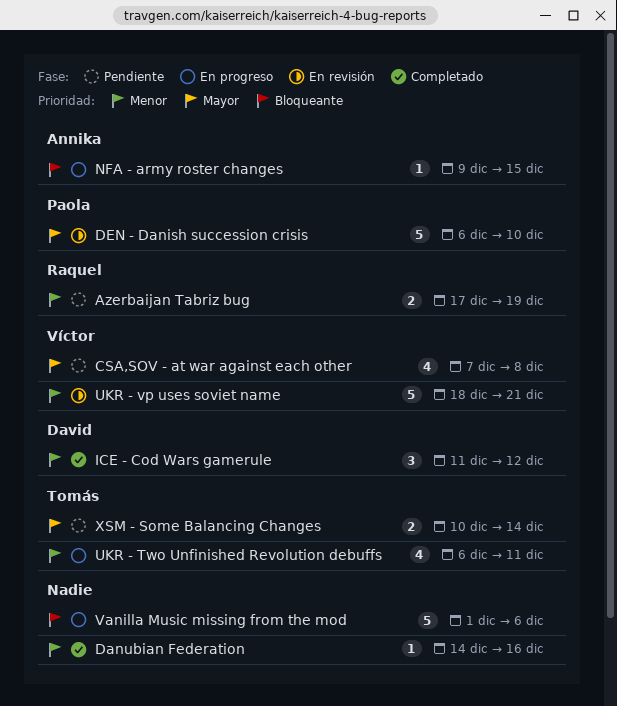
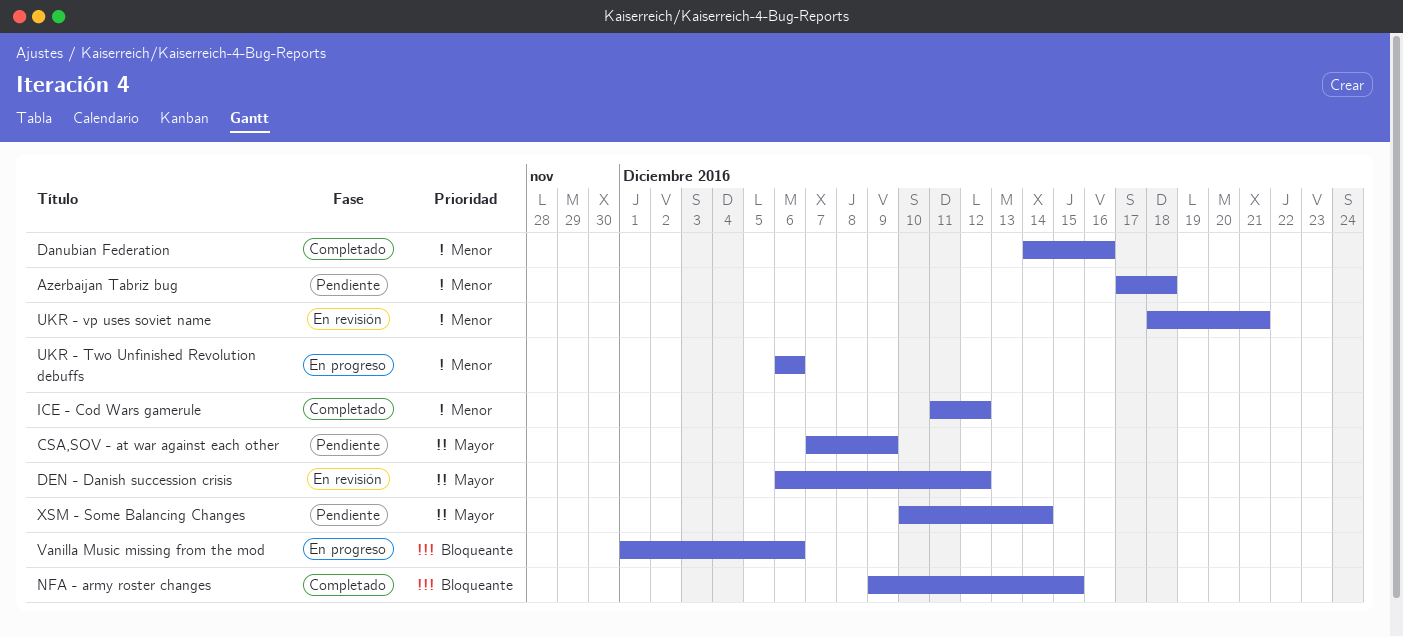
Azerbaijan Tabriz bug, due: Dec 19 -> Dec 18
CSA,SOV - at war against each other, due: Dec 8 -> Dec 9
DEN - Danish succession crisis, due: Dec 10 -> Dec 12
NFA - army roster changes, status: En progreso -> Completado
UKR - Two Unfinished Revolution debuffs, due: Dec 11 -> Dec 6

